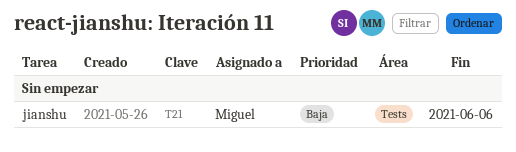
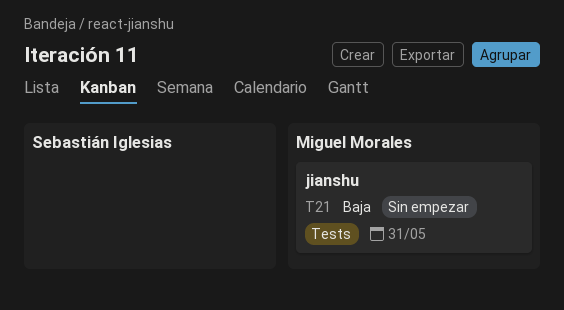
T21, due: Jun 6 -> May 31

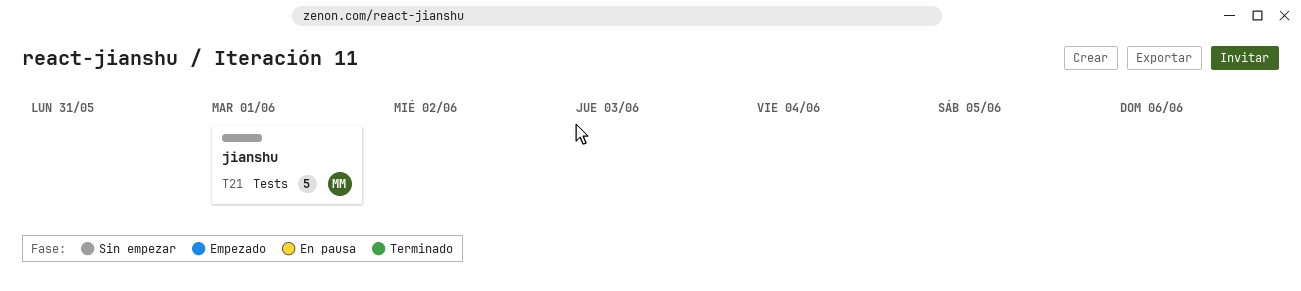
T21, due: May 31 -> Jun 1

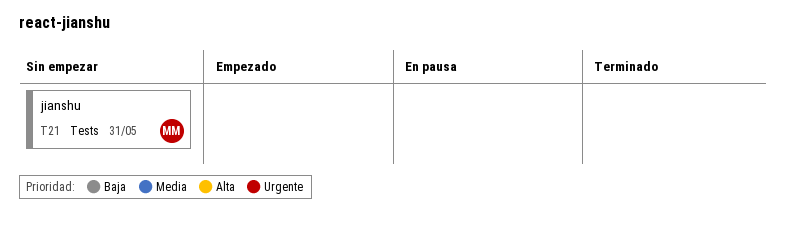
T21, due: Jun 1 -> May 31

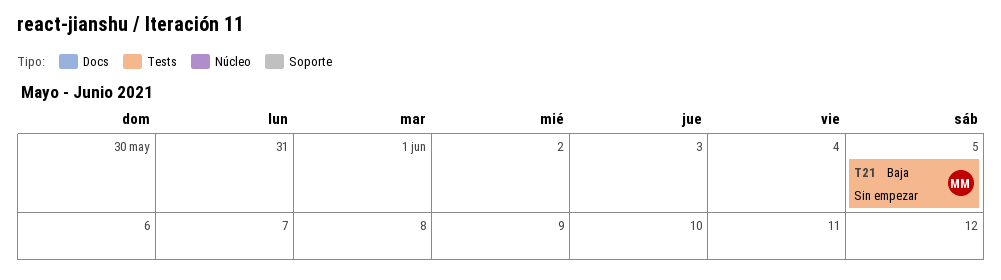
T21, due: May 31 -> Jun 5

